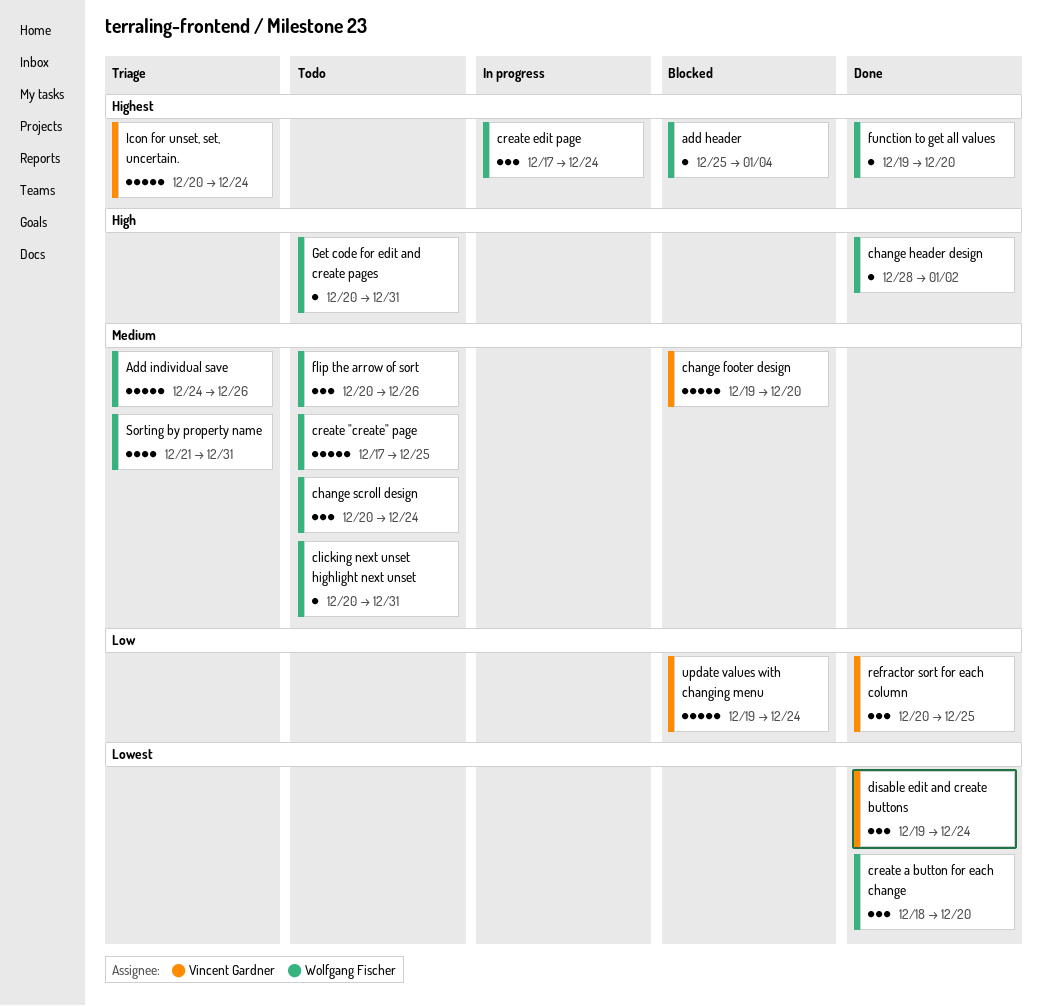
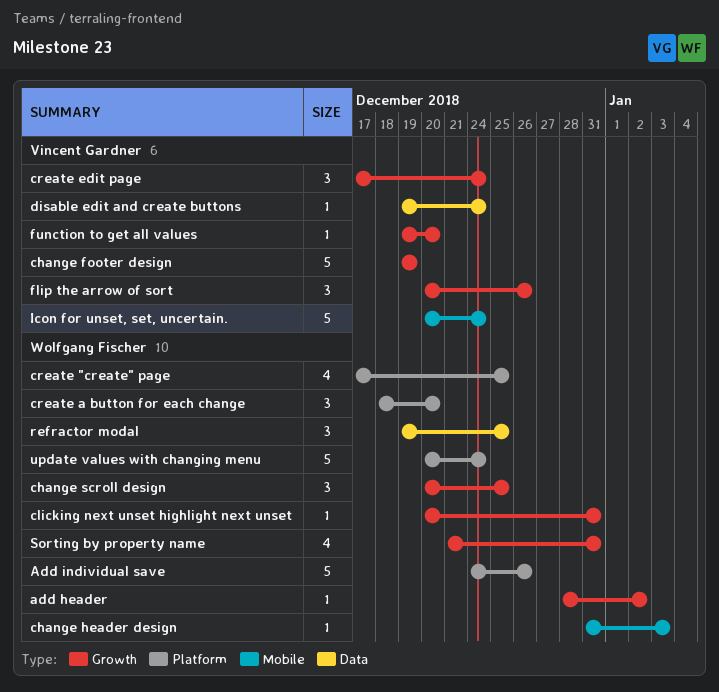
add header, start: Dec 25 -> Dec 28
add header, due: Jan 4 -> Jan 2
change footer design, due: Dec 20 -> Dec 19
change header design, start: Dec 28 -> Dec 31
change header design, due: Jan 2 -> Jan 3
change scroll design, due: Dec 24 -> Dec 25
create "create" page, estimate: 5 -> 4
create edit page, owner: Wolfgang Fischer -> Vincent Gardner
disable edit and create buttons, estimate: 3 -> 1
flip the arrow of sort, owner: Wolfgang Fischer -> Vincent Gardner
function to get all values, owner: Wolfgang Fischer -> Vincent Gardner
Get code for edit and create pages: present -> none
refractor modal: none -> present
refractor sort for each column: present -> none
update values with changing menu, owner: Vincent Gardner -> Wolfgang Fischer
update values with changing menu, start: Dec 19 -> Dec 20

